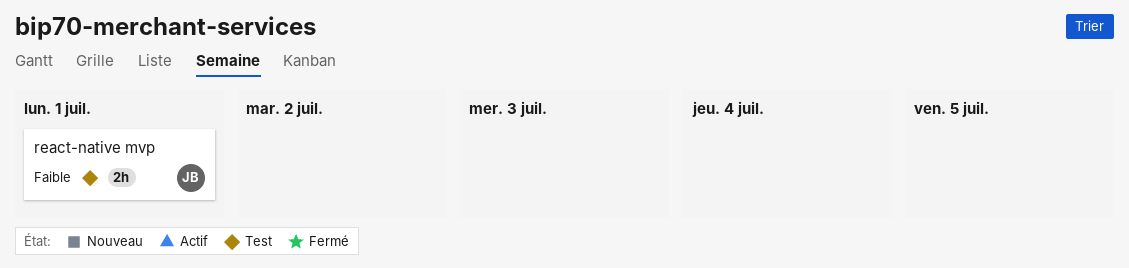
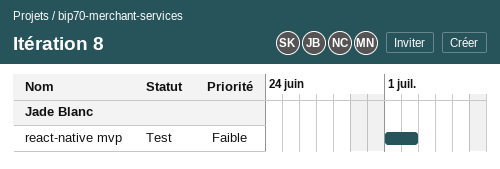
react-native mvp, due: Jul 1 -> Jul 2

